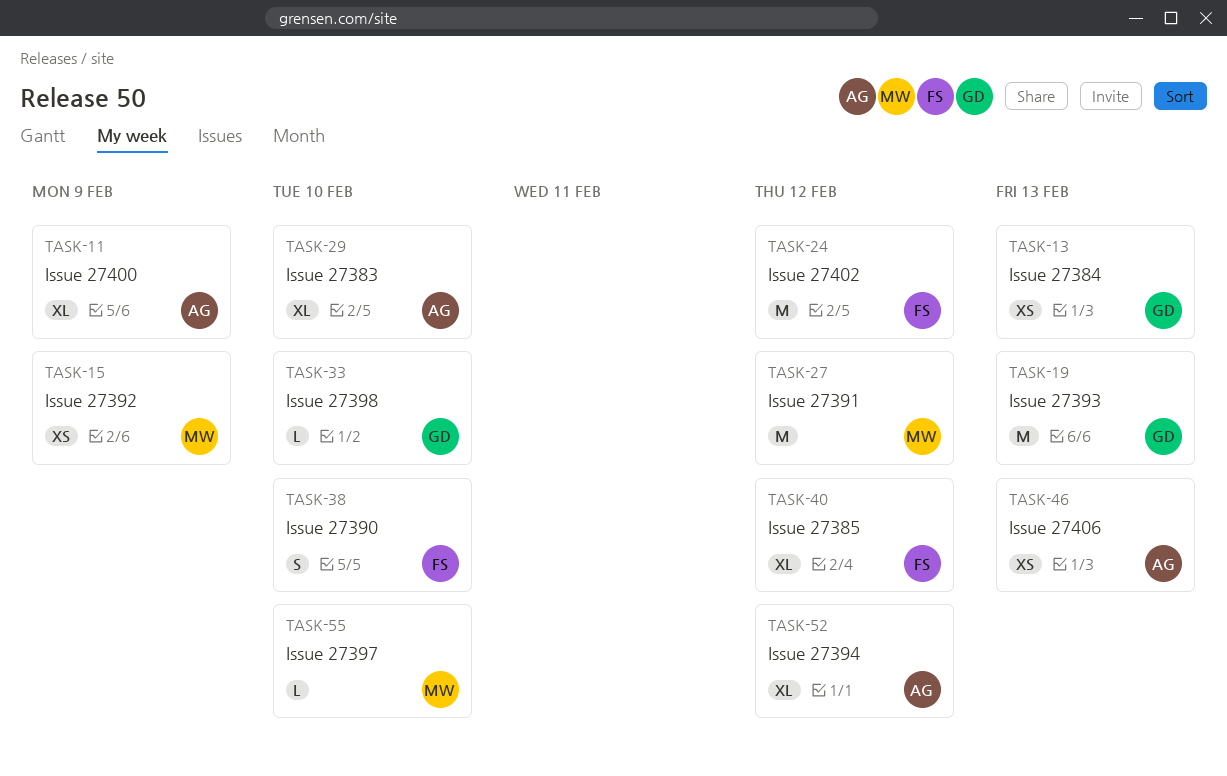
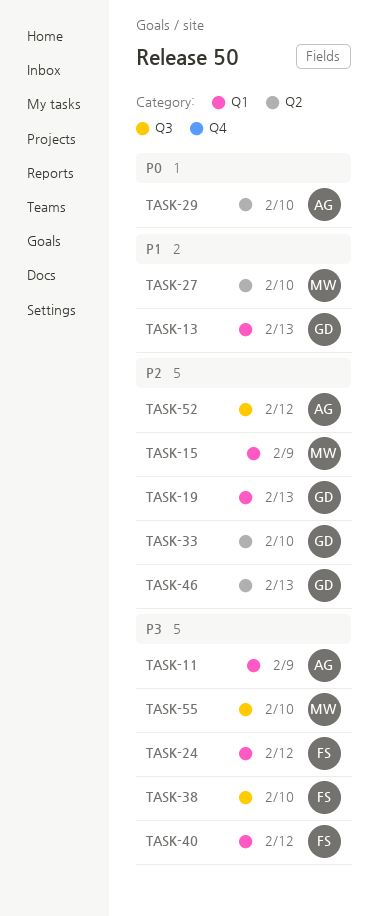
TASK-27, due: Feb 12 -> Feb 10
TASK-46, owner: AG -> GD

